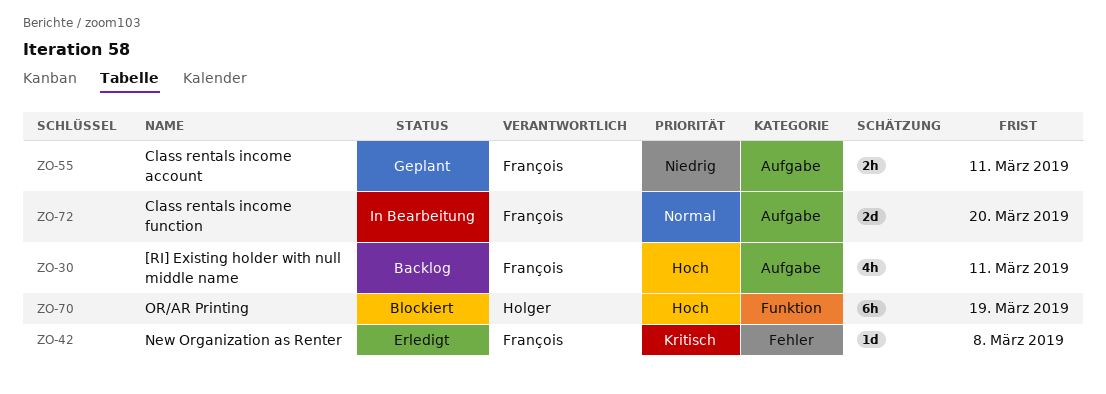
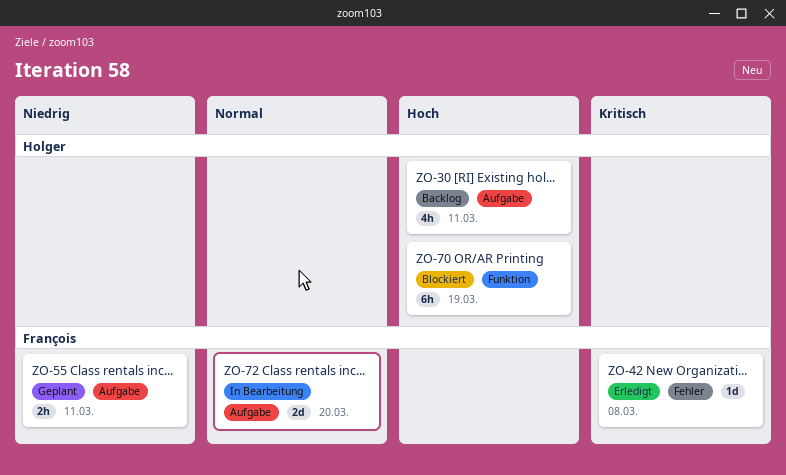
ZO-30, owner: François -> Holger

